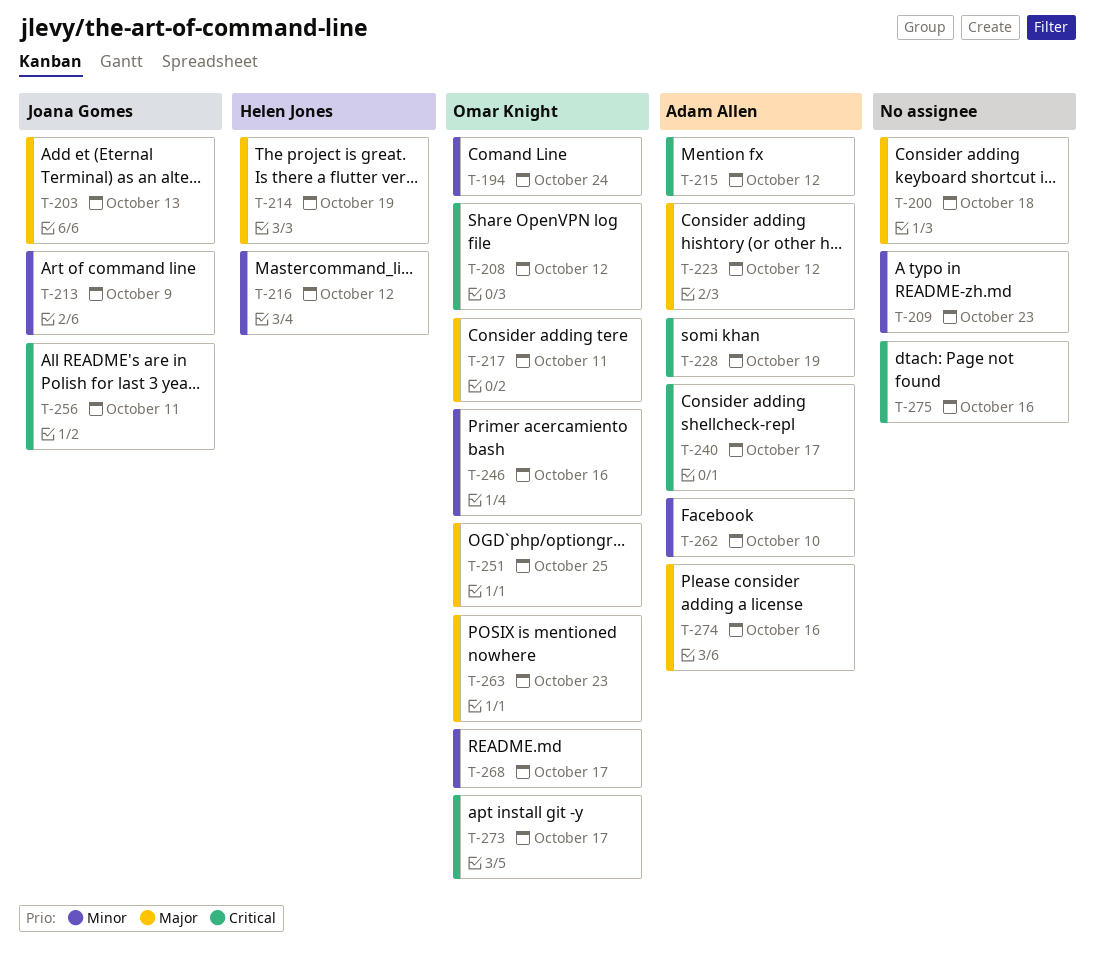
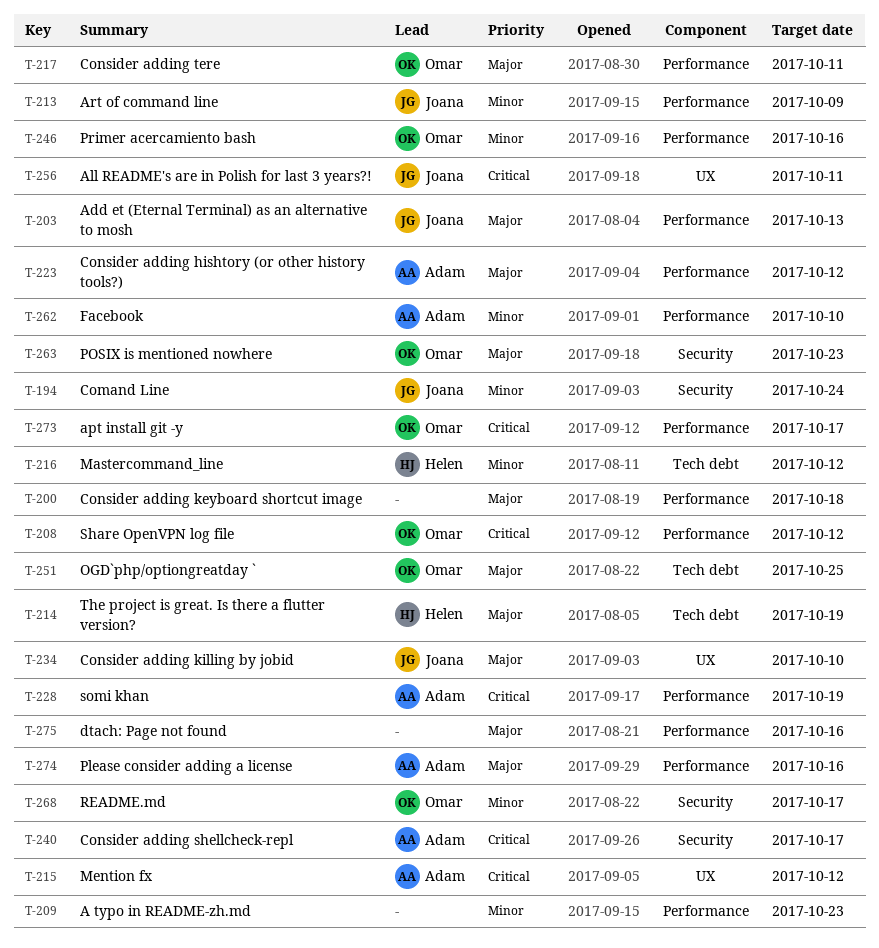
T-194, owner: Omar Knight -> Joana Gomes
T-234: none -> present
T-275, priority: Critical -> Major

